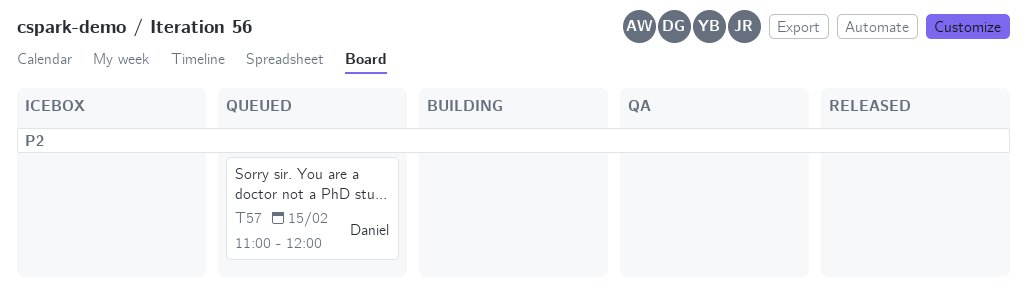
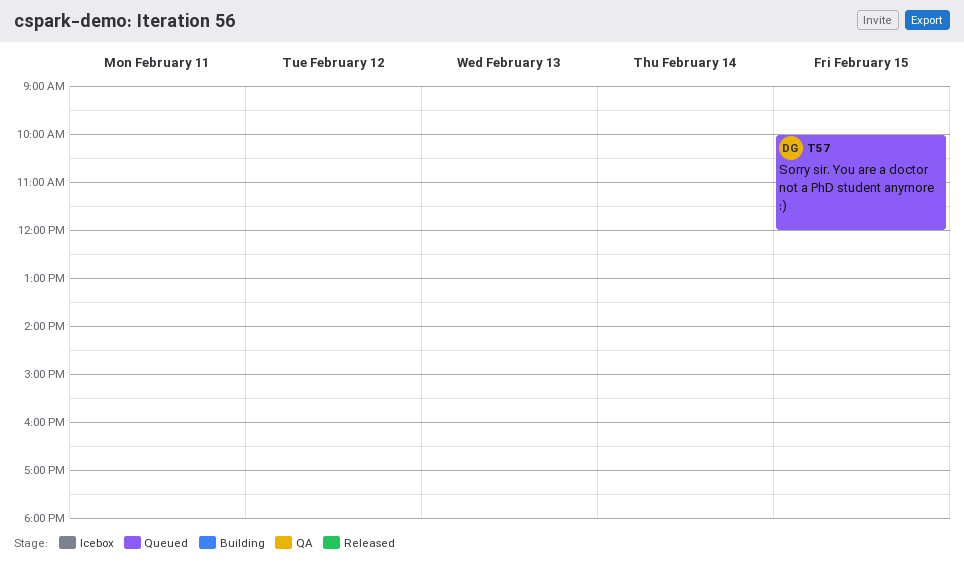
T57, begins: 11:00 -> 10:00

